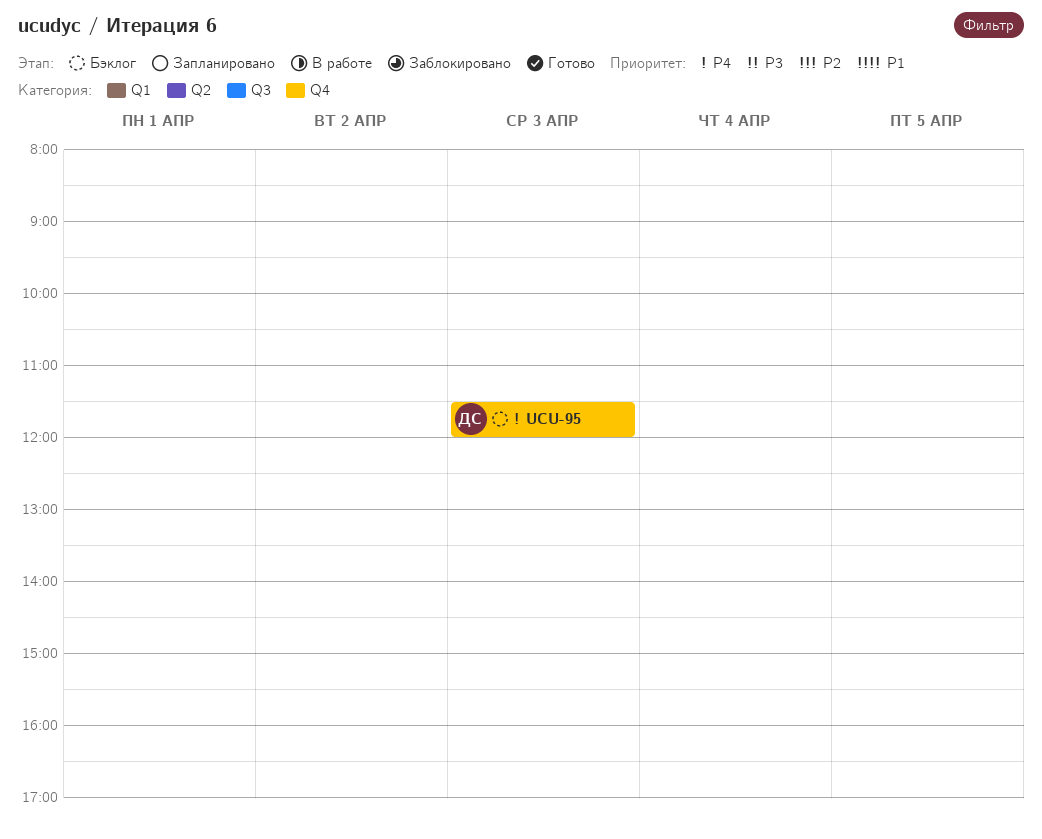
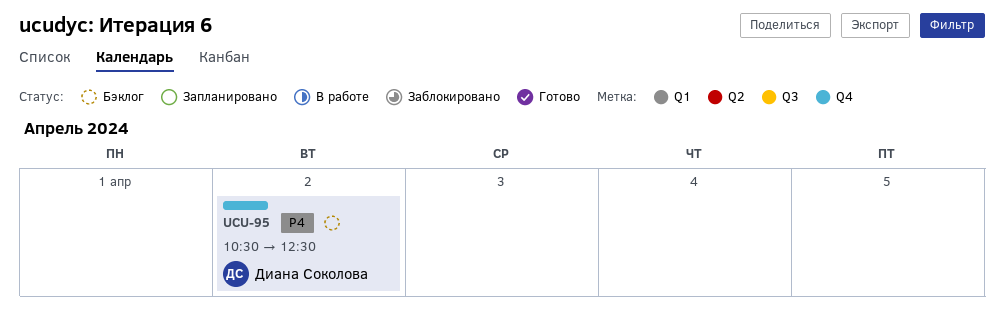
UCU-95, day: Apr 3 -> Apr 2
UCU-95, begins: 11:30 -> 10:30
UCU-95, ends: 12:00 -> 12:30

